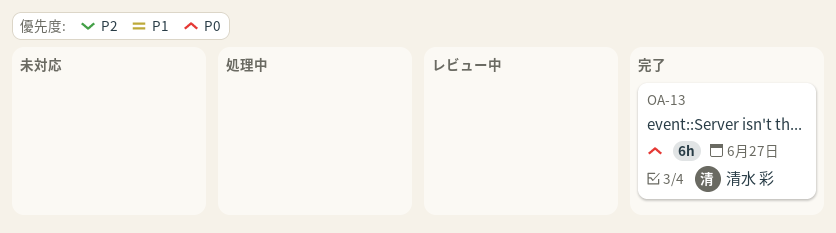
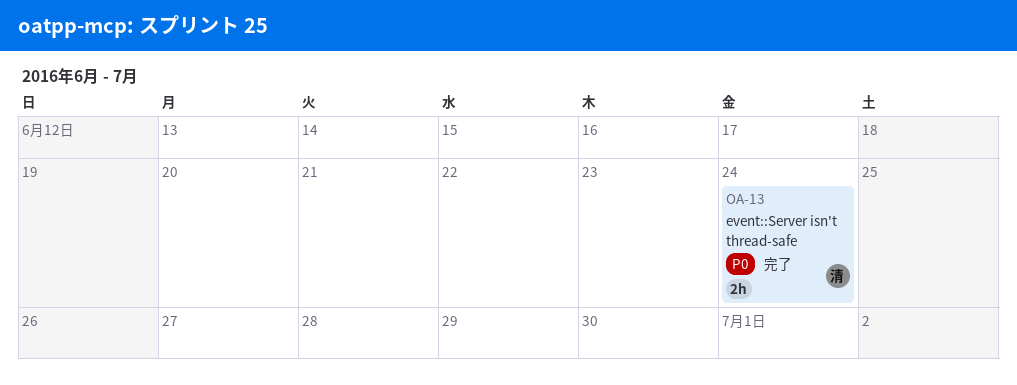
OA-13, estimate: 6h -> 2h
OA-13, due: Jun 27 -> Jun 24

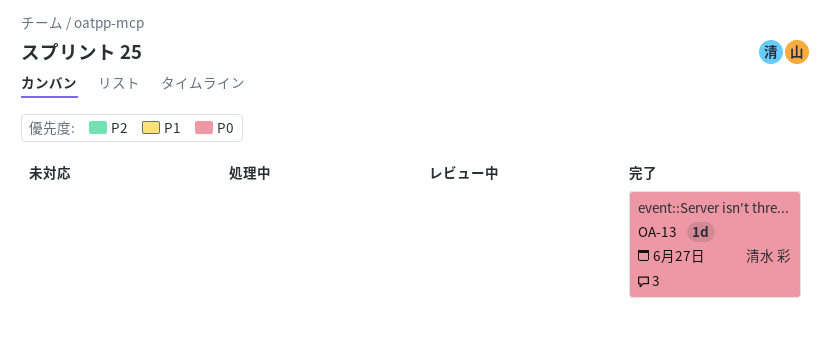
OA-13, estimate: 2h -> 1d
OA-13, due: Jun 24 -> Jun 27

